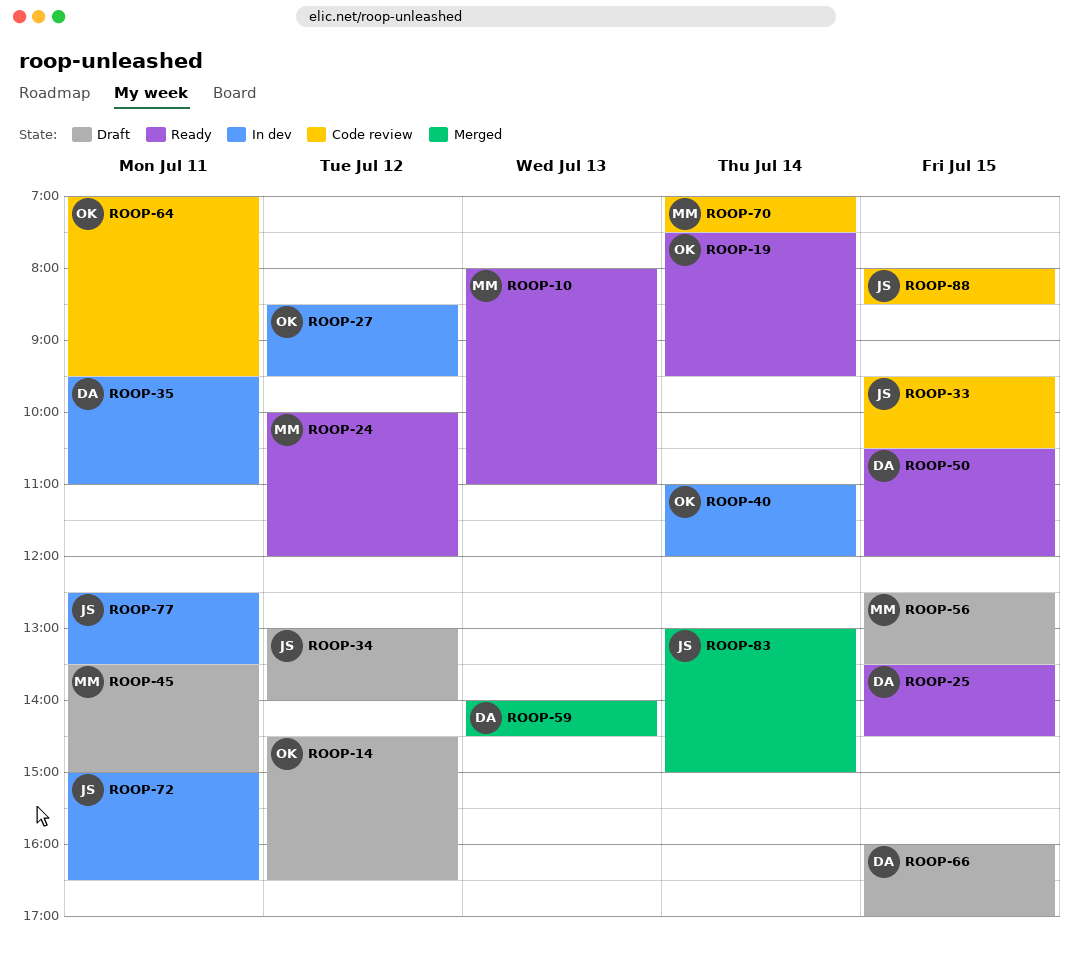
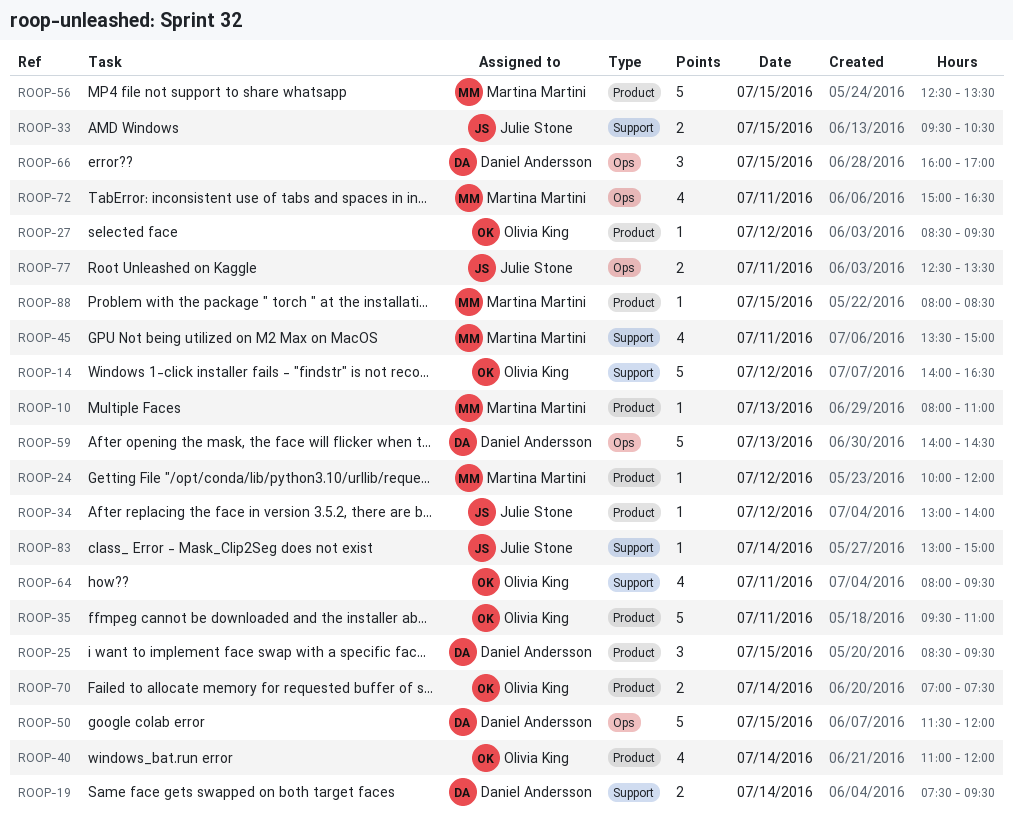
ROOP-14, begins: 14:30 -> 14:00
ROOP-19, owner: Olivia King -> Daniel Andersson
ROOP-25, begins: 13:30 -> 08:30
ROOP-25, ends: 14:30 -> 09:30
ROOP-35, owner: Daniel Andersson -> Olivia King
ROOP-50, begins: 10:30 -> 11:30
ROOP-64, begins: 07:00 -> 08:00
ROOP-70, owner: Martina Martini -> Olivia King
ROOP-72, owner: Julie Stone -> Martina Martini
ROOP-88, owner: Julie Stone -> Martina Martini

